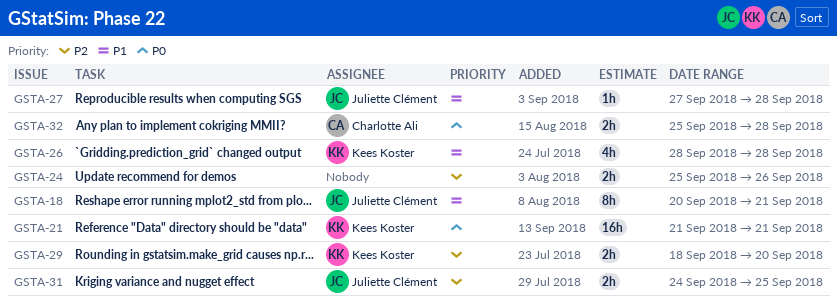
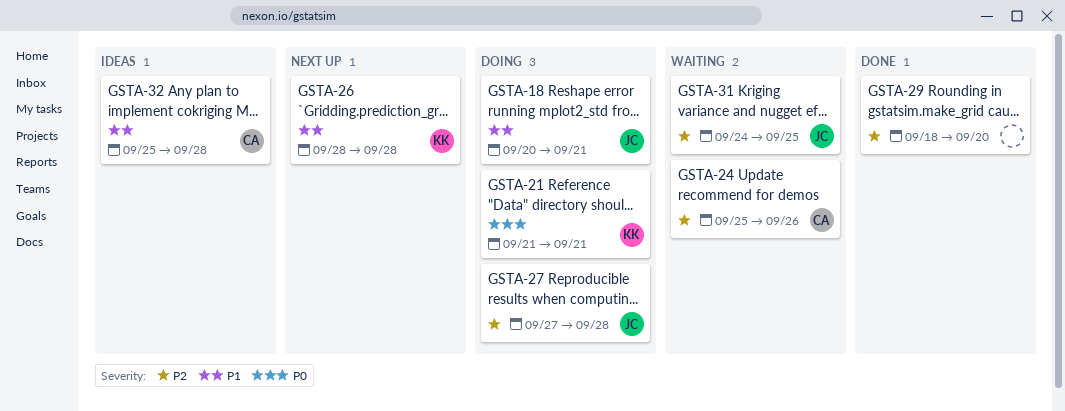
GSTA-24, owner: none -> Charlotte Ali
GSTA-27, priority: P1 -> P2
GSTA-29, owner: Kees Koster -> none
GSTA-32, priority: P0 -> P1

